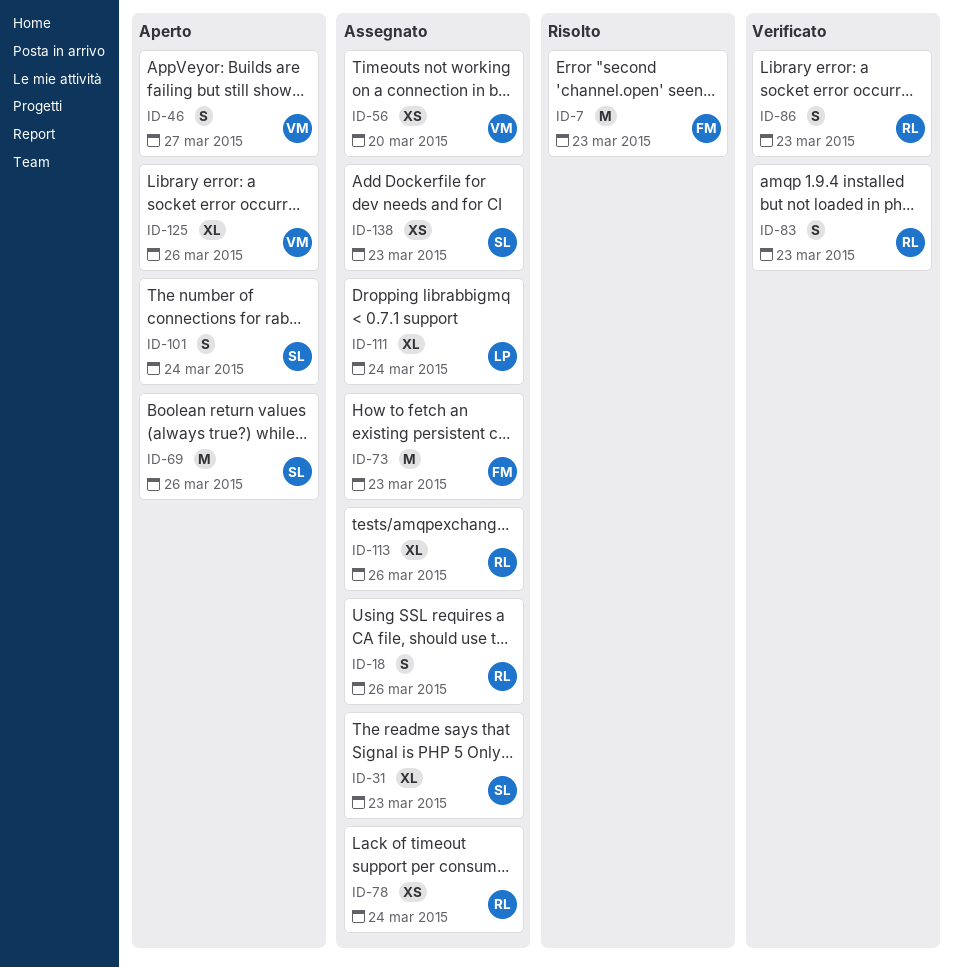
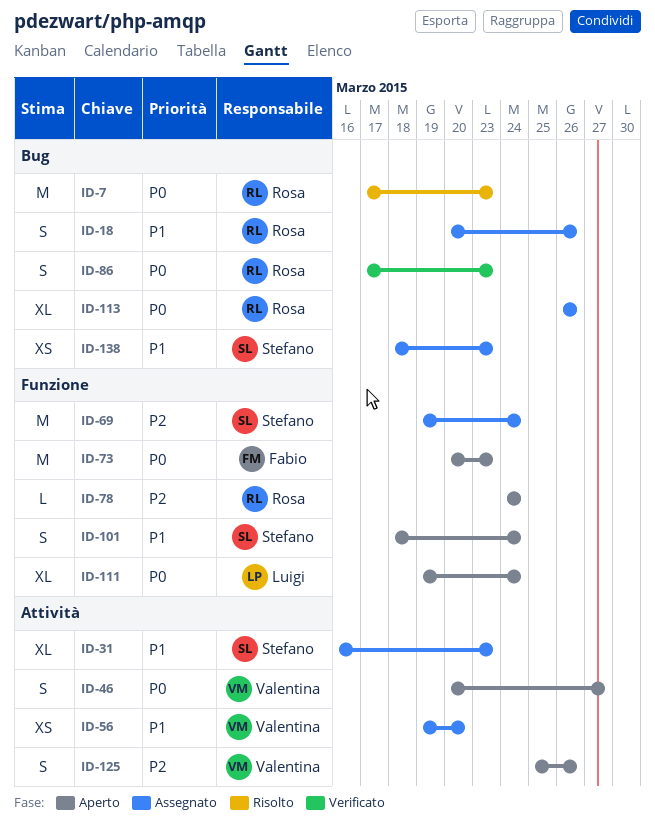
ID-7, owner: Fabio -> Rosa
ID-69, status: Aperto -> Assegnato
ID-69, due: Mar 26 -> Mar 24
ID-73, status: Assegnato -> Aperto
ID-78, status: Assegnato -> Aperto
ID-78, estimate: XS -> L
ID-83: present -> none
ID-111, status: Assegnato -> Aperto
ID-125, estimate: XL -> S

